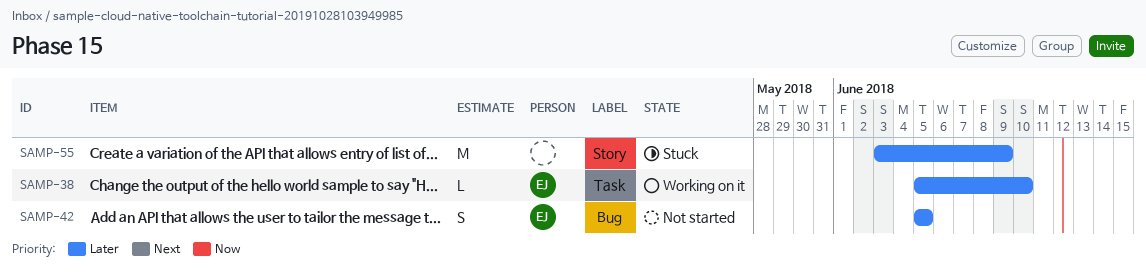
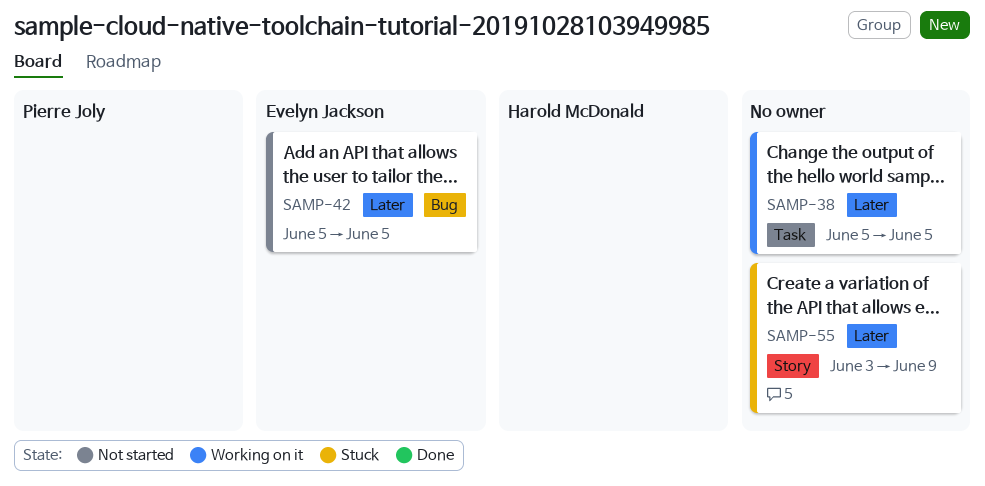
SAMP-38, owner: Evelyn Jackson -> none
SAMP-38, due: Jun 10 -> Jun 5

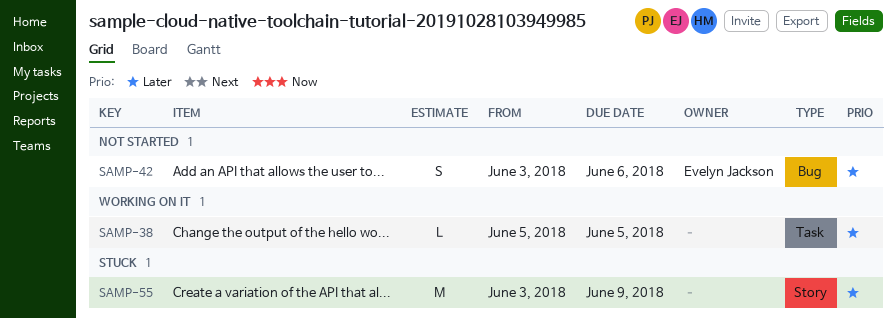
SAMP-42, start: Jun 5 -> Jun 3
SAMP-42, due: Jun 5 -> Jun 6

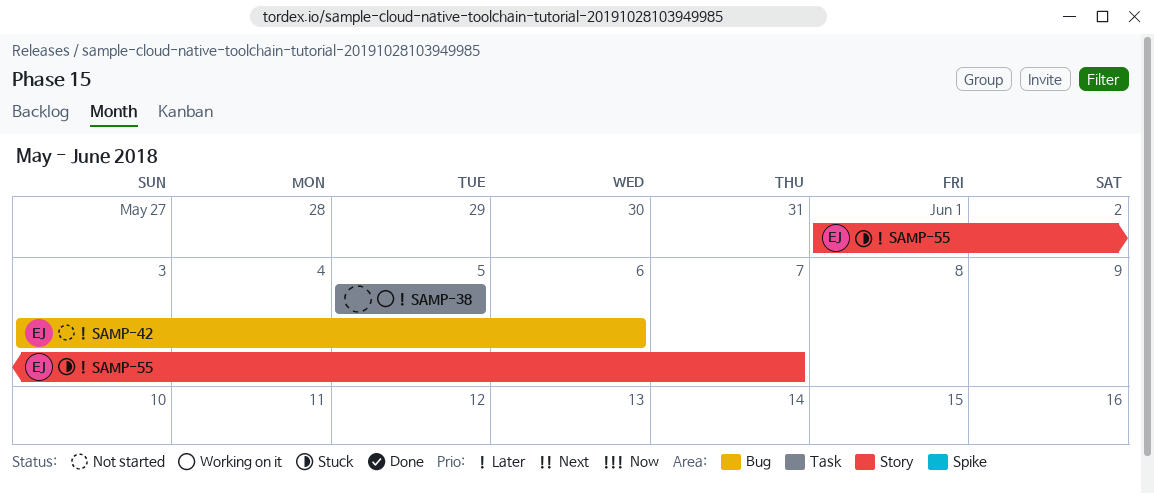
SAMP-55, owner: none -> Evelyn Jackson
SAMP-55, start: Jun 3 -> Jun 1
SAMP-55, due: Jun 9 -> Jun 7

